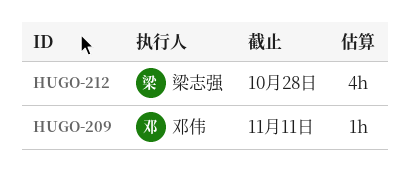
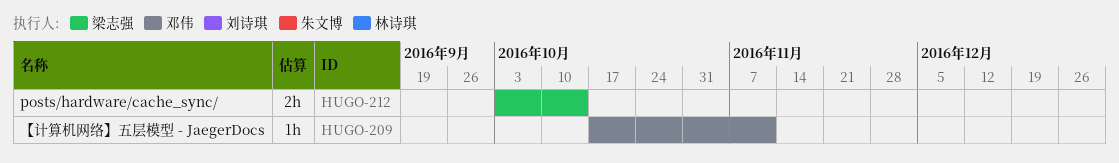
HUGO-212, estimate: 4h -> 2h
HUGO-212, due: Oct 28 -> Oct 14

